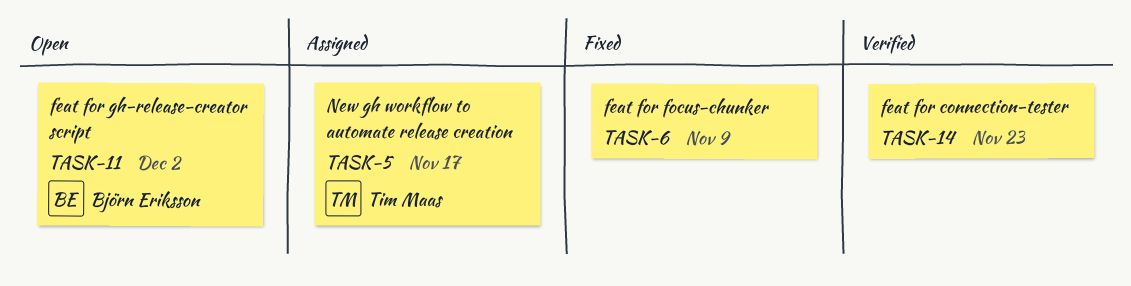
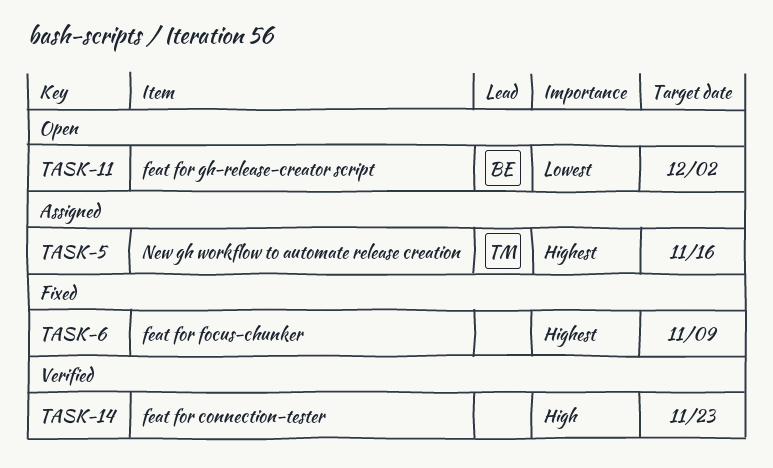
TASK-5, due: Nov 17 -> Nov 16

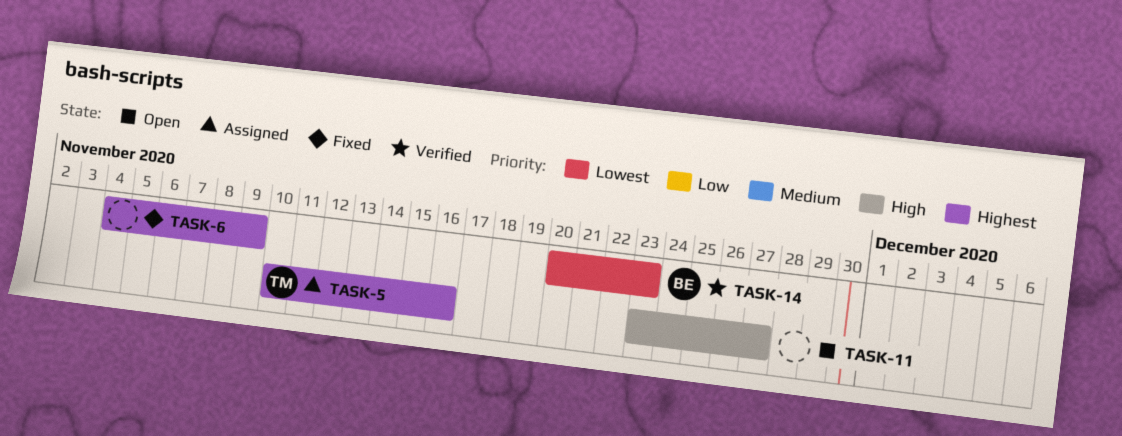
TASK-11, owner: BE -> none
TASK-11, priority: Lowest -> High
TASK-11, due: Dec 2 -> Nov 27
TASK-14, owner: none -> BE
TASK-14, priority: High -> Lowest

